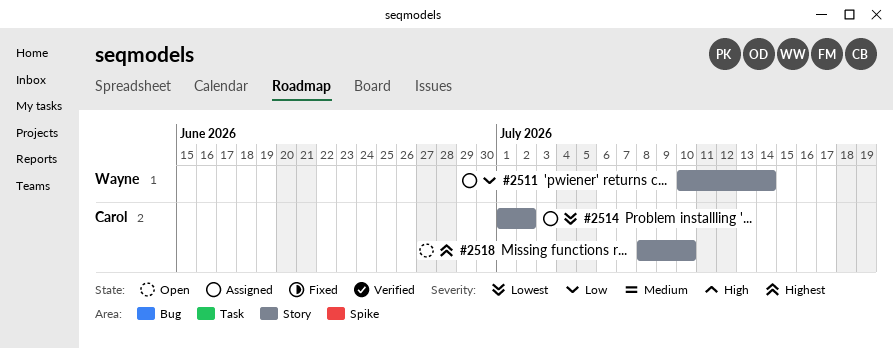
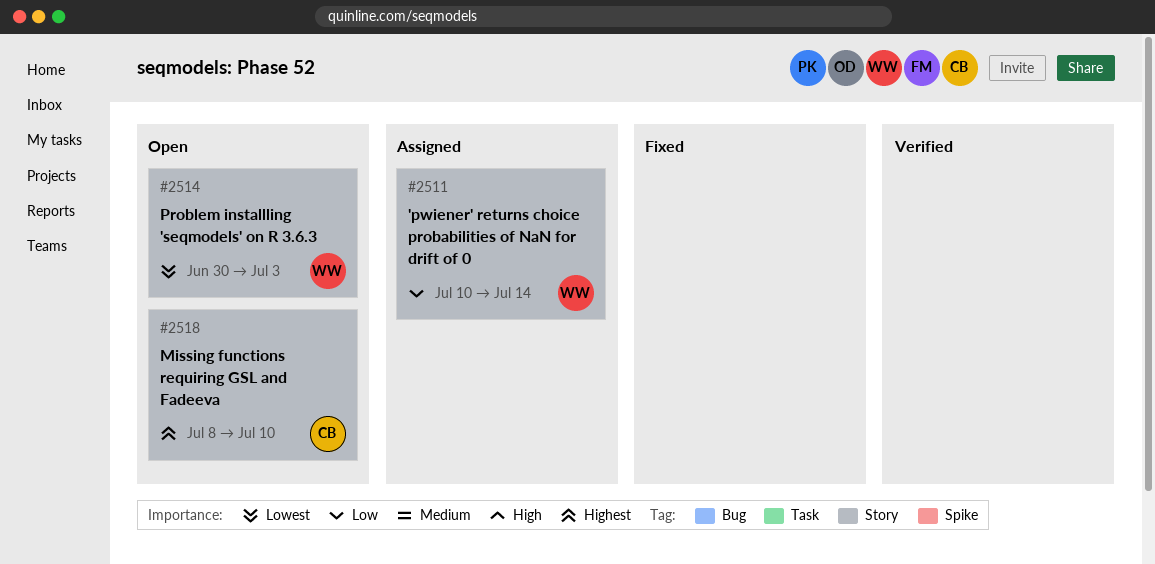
#2514, status: Assigned -> Open
#2514, owner: Carol -> Wayne
#2514, start: Jul 1 -> Jun 30
#2514, due: Jul 2 -> Jul 3

